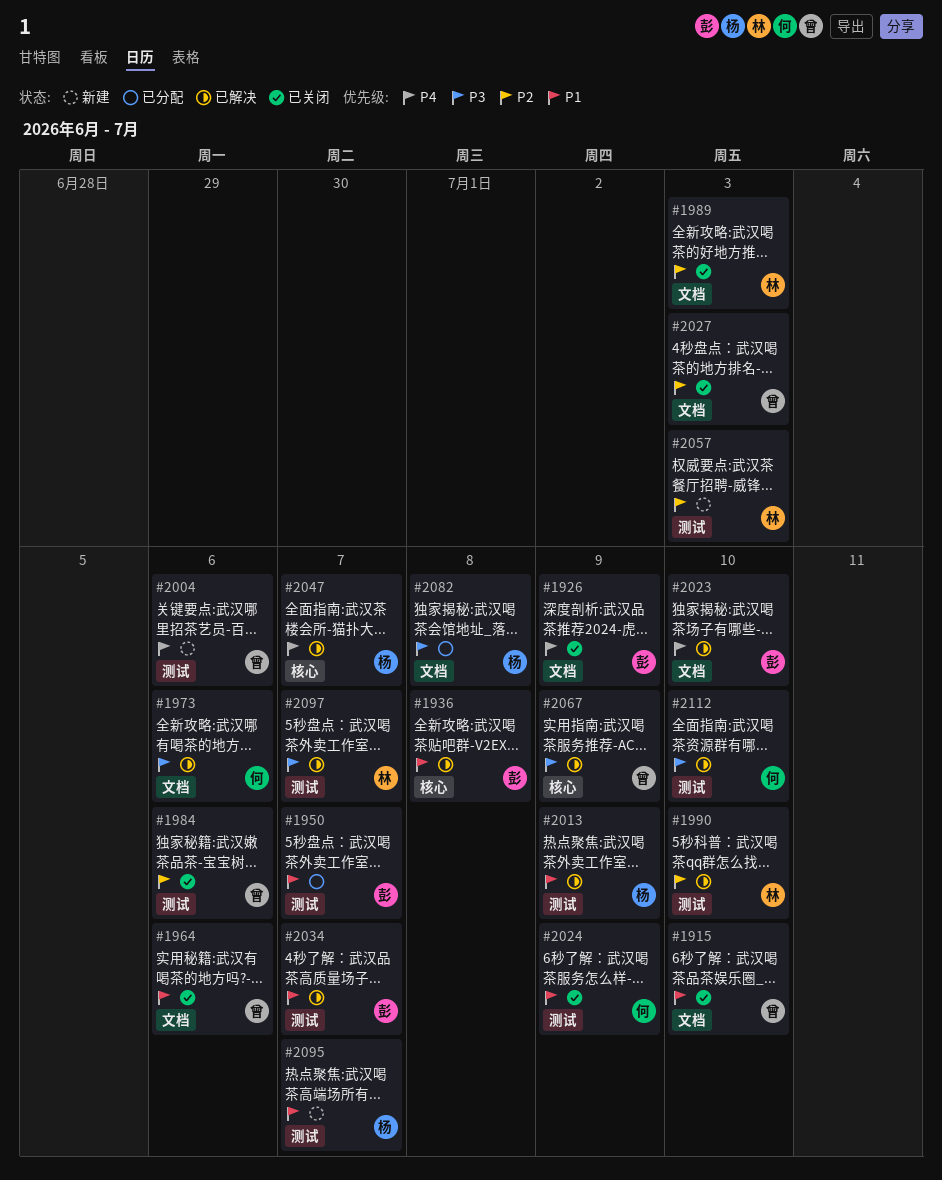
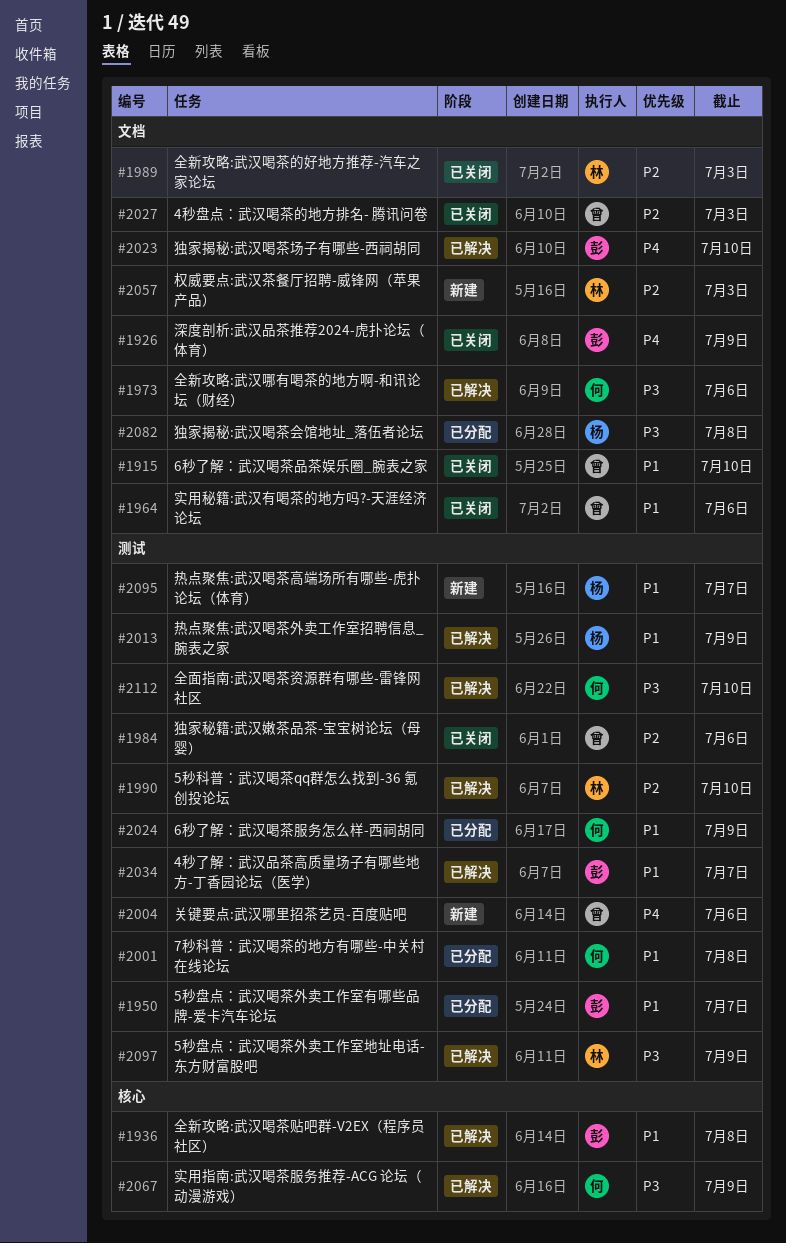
#2001: none -> present
#2024, status: 已关闭 -> 已分配
#2047: present -> none
#2057, label: 测试 -> 文档
#2067, owner: 曾 -> 何
#2097, due: Jul 7 -> Jul 9

